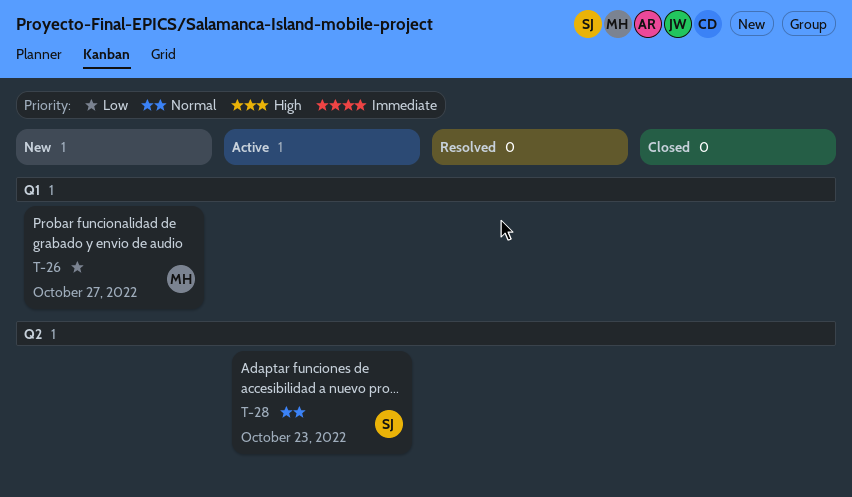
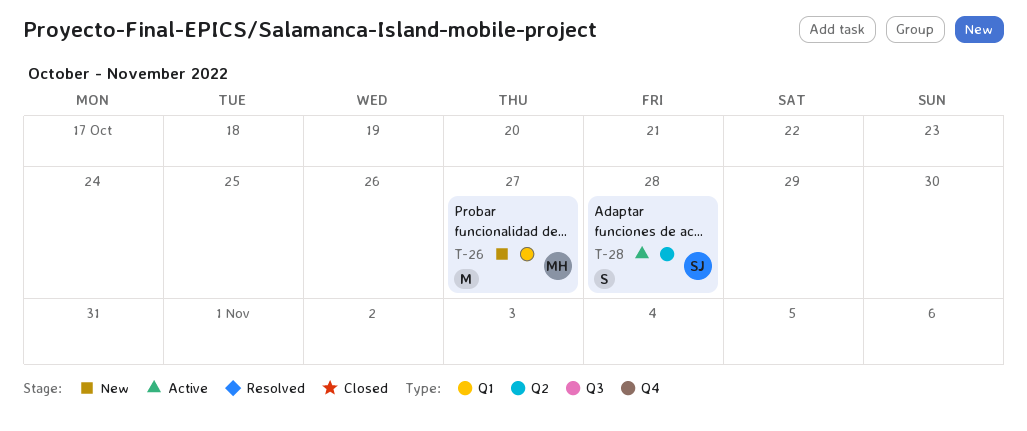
T-28, due: Oct 23 -> Oct 28

